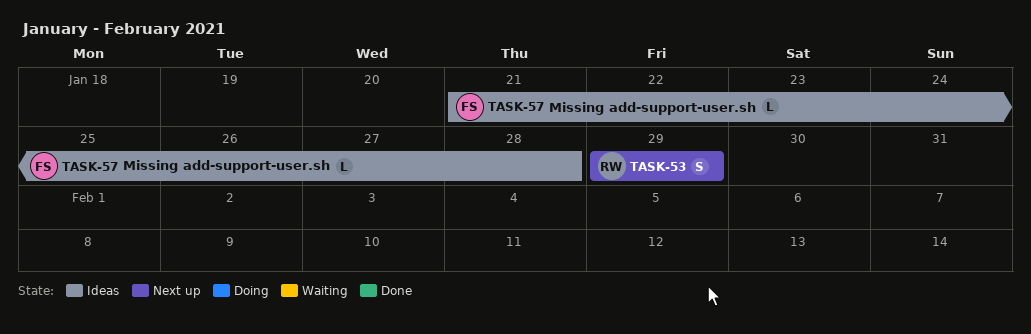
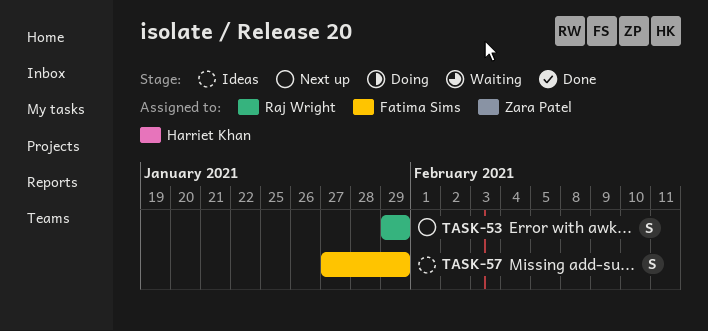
TASK-57, estimate: L -> S
TASK-57, start: Jan 21 -> Jan 27
TASK-57, due: Jan 28 -> Jan 29

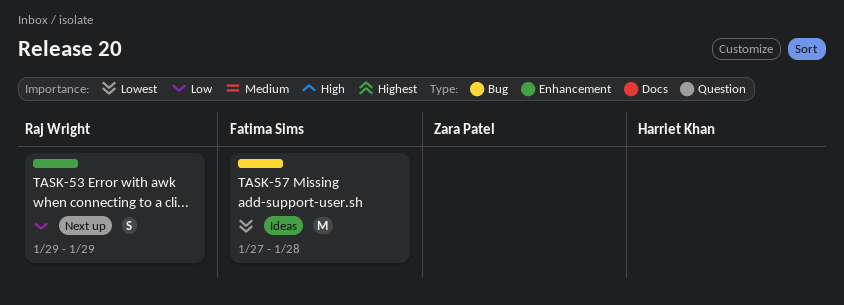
TASK-57, estimate: S -> M
TASK-57, due: Jan 29 -> Jan 28

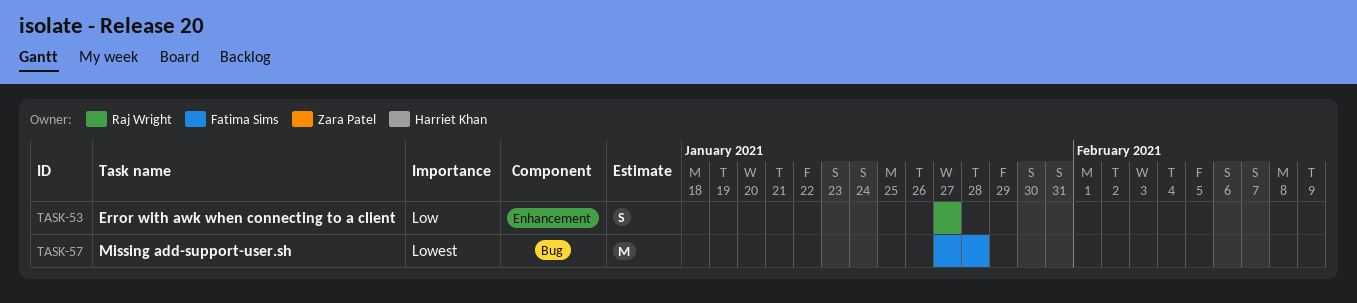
TASK-53, start: Jan 29 -> Jan 27
TASK-53, due: Jan 29 -> Jan 27

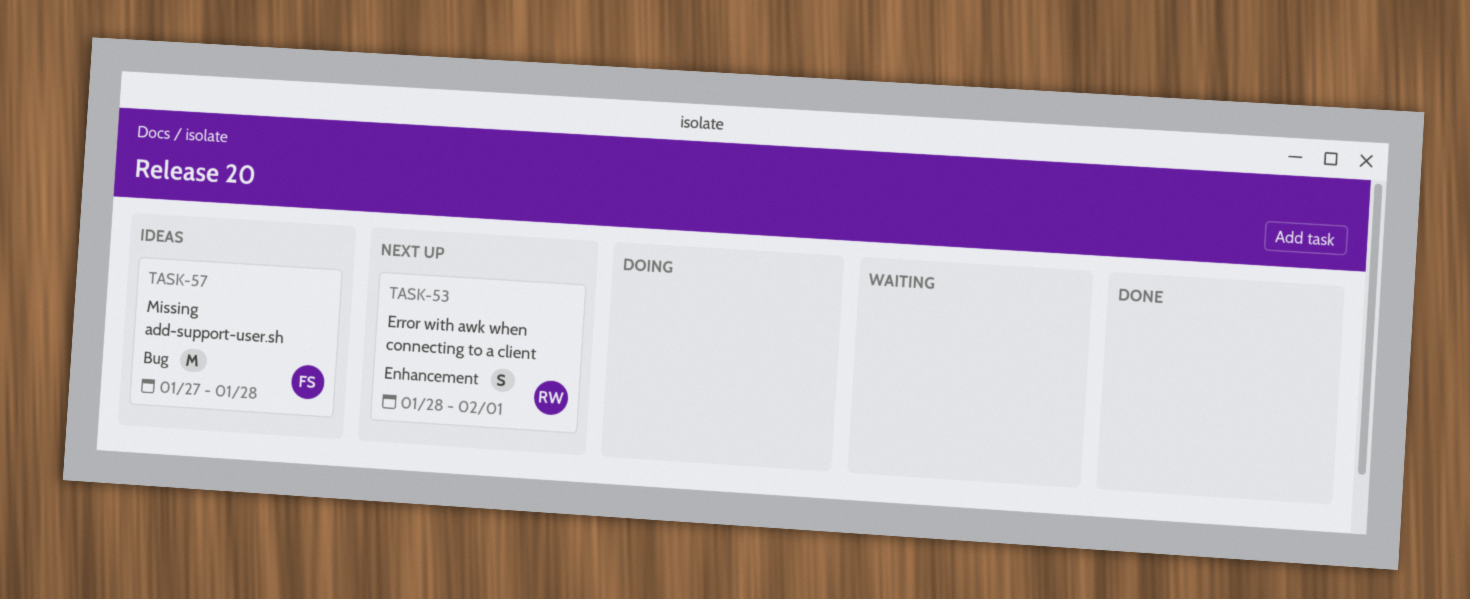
TASK-53, start: Jan 27 -> Jan 28
TASK-53, due: Jan 27 -> Feb 1

